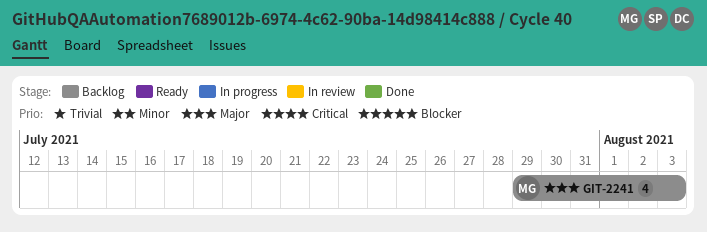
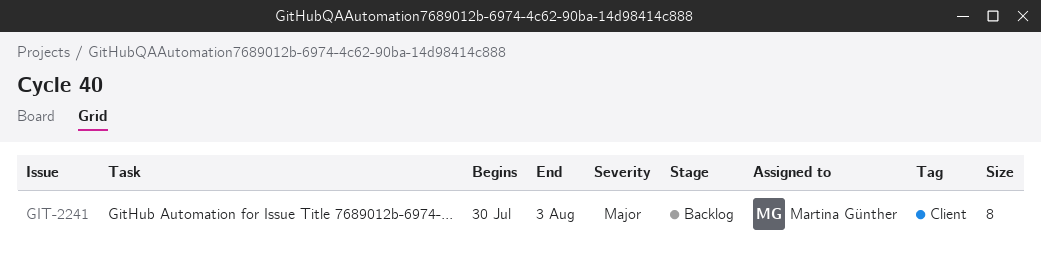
GIT-2241, estimate: 4 -> 8
GIT-2241, start: Jul 29 -> Jul 30

